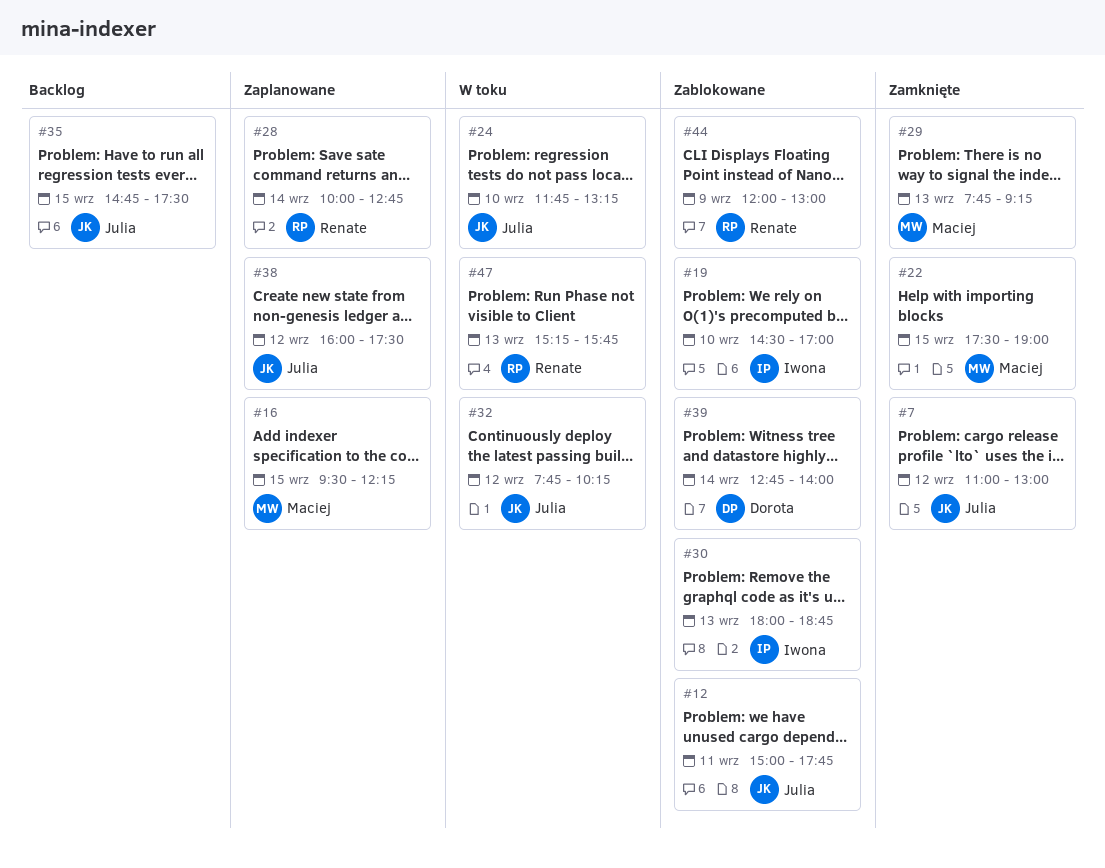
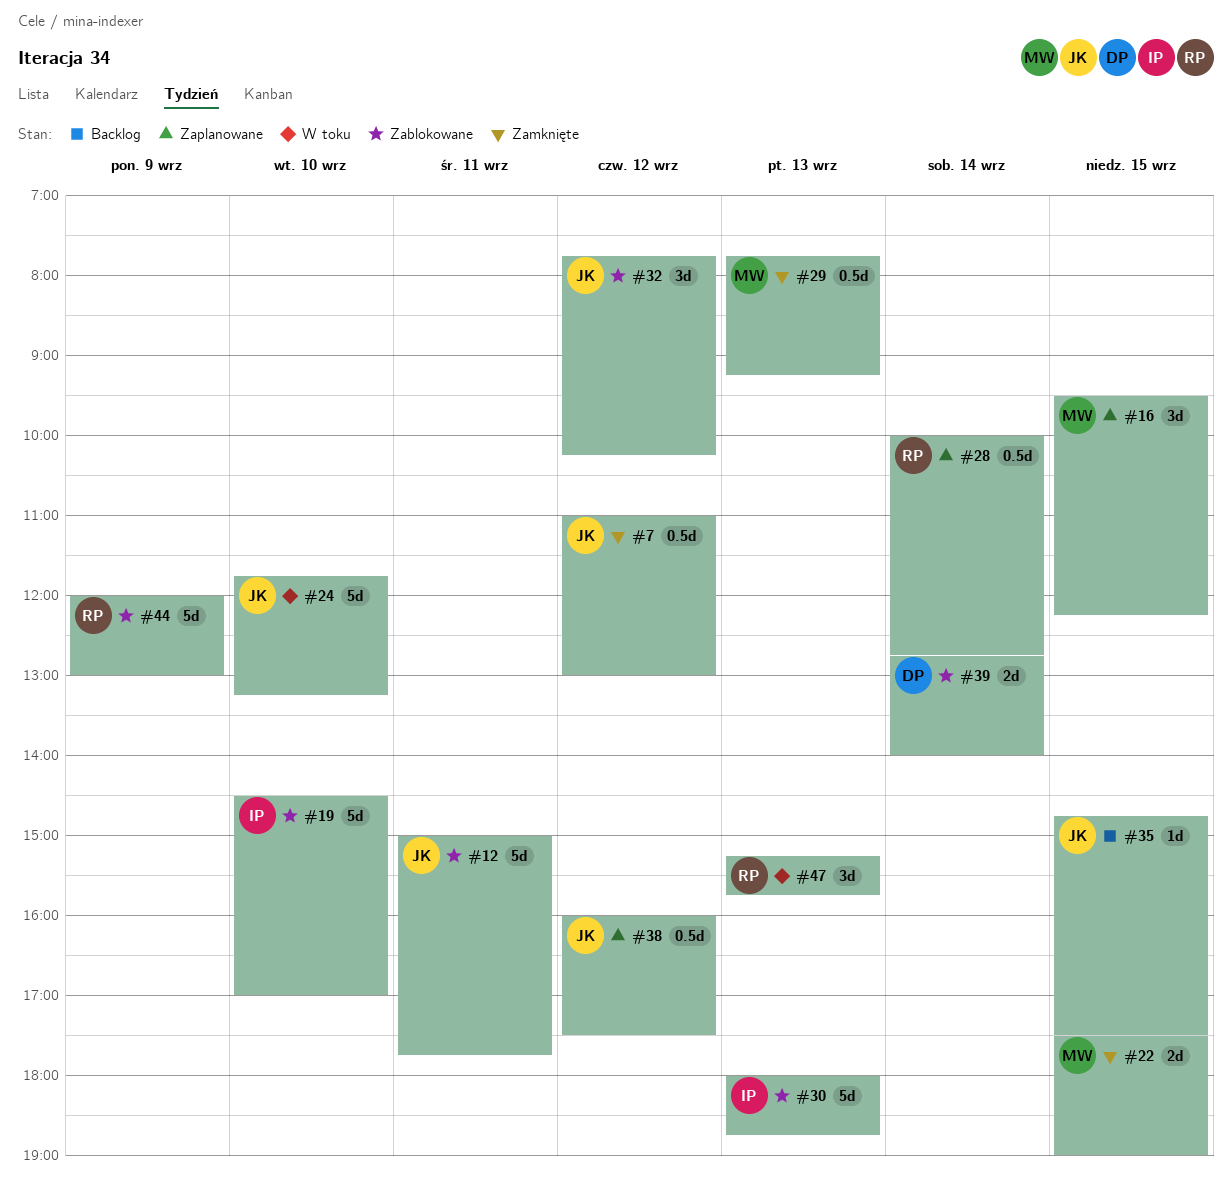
#32, status: W toku -> Zablokowane

